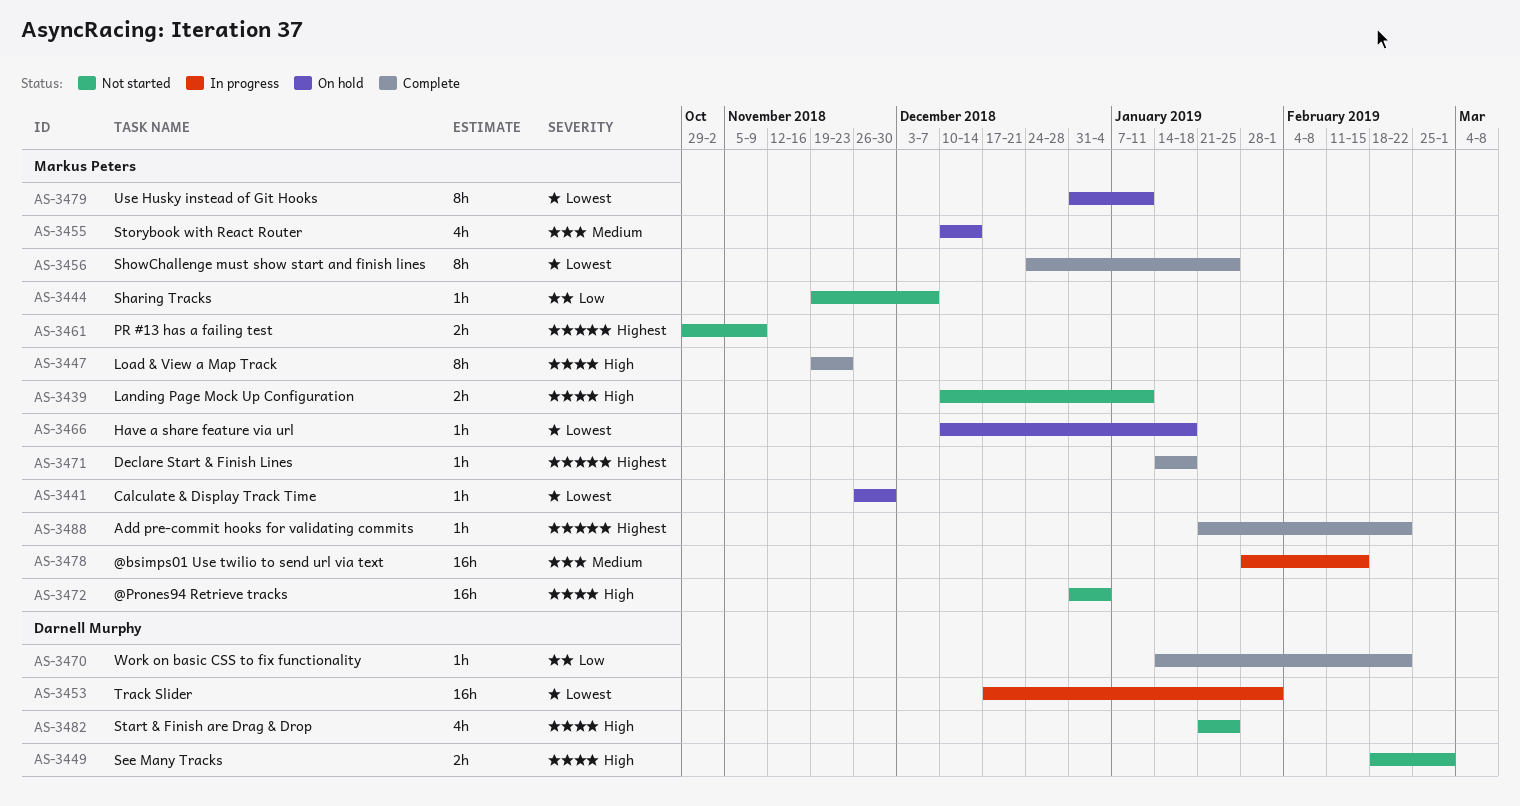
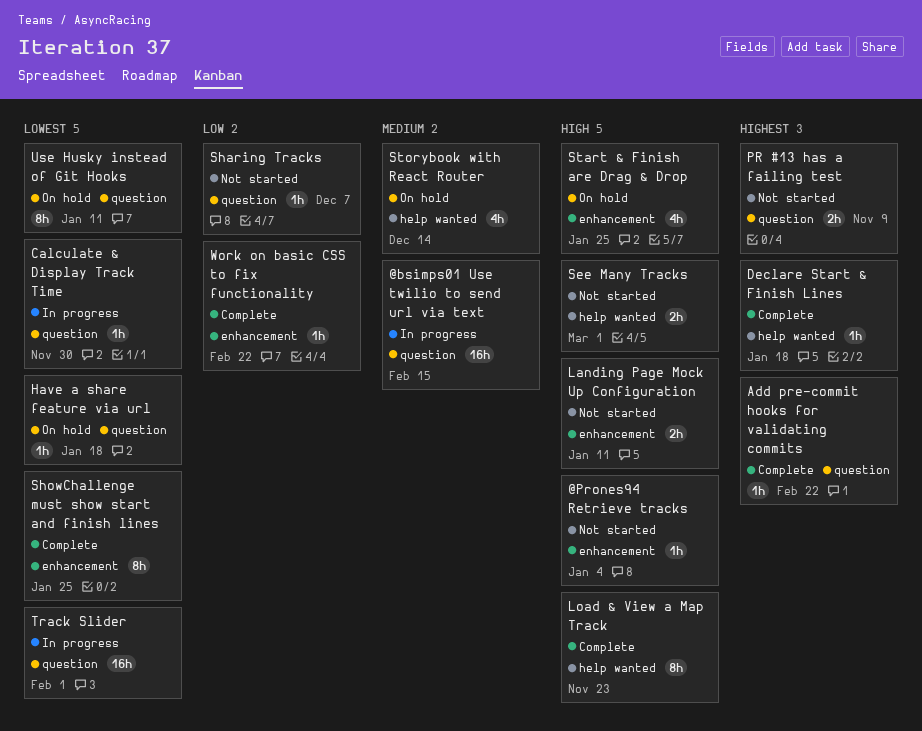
@Prones94 Retrieve tracks, estimate: 16h -> 1h
Calculate & Display Track Time, status: On hold -> In progress
Start & Finish are Drag & Drop, status: Not started -> On hold

